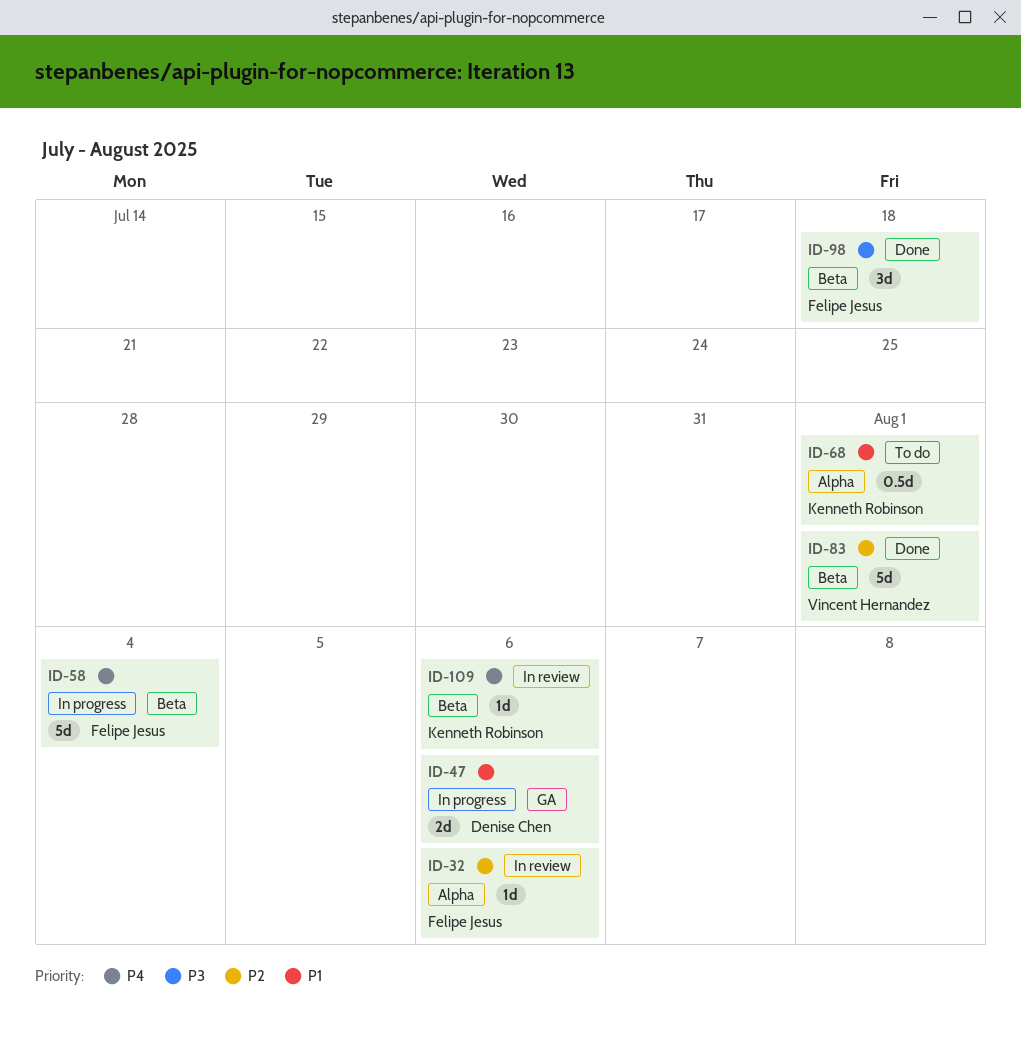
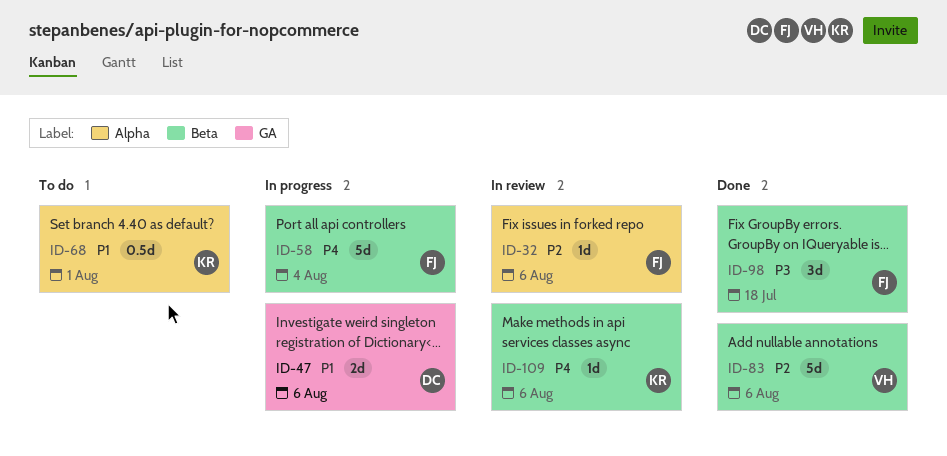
ID-83, due: Aug 1 -> Aug 6

